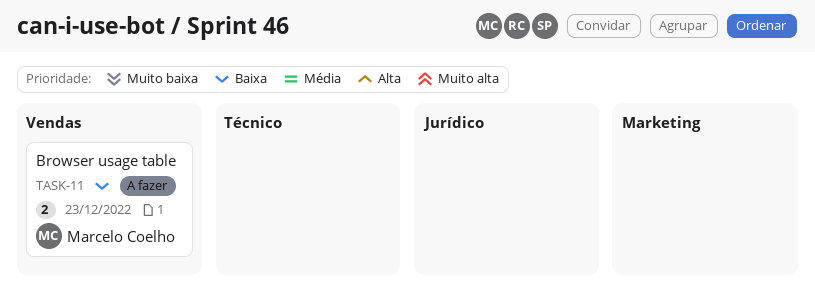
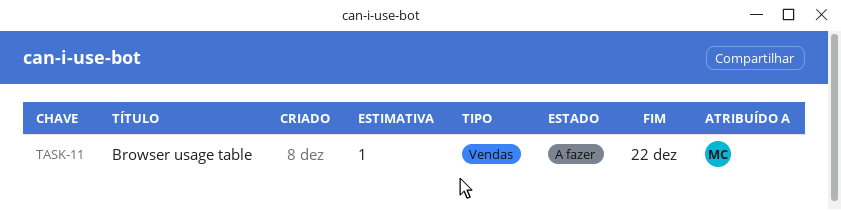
TASK-11, estimate: 2 -> 1
TASK-11, due: Dec 23 -> Dec 22

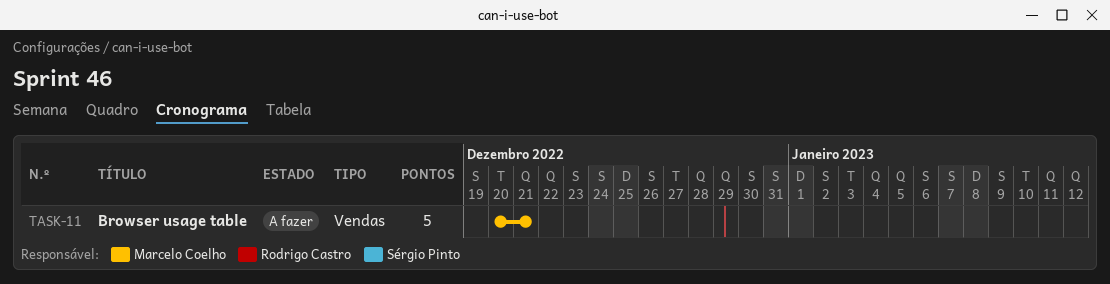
TASK-11, estimate: 1 -> 5
TASK-11, due: Dec 22 -> Dec 21

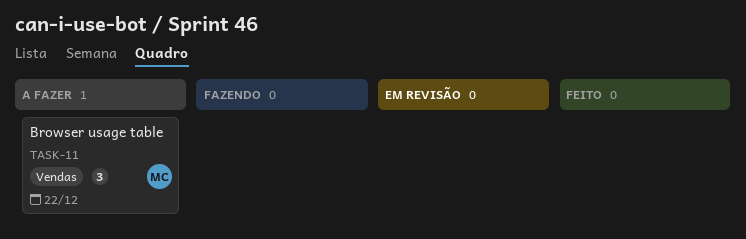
TASK-11, estimate: 5 -> 3
TASK-11, due: Dec 21 -> Dec 22

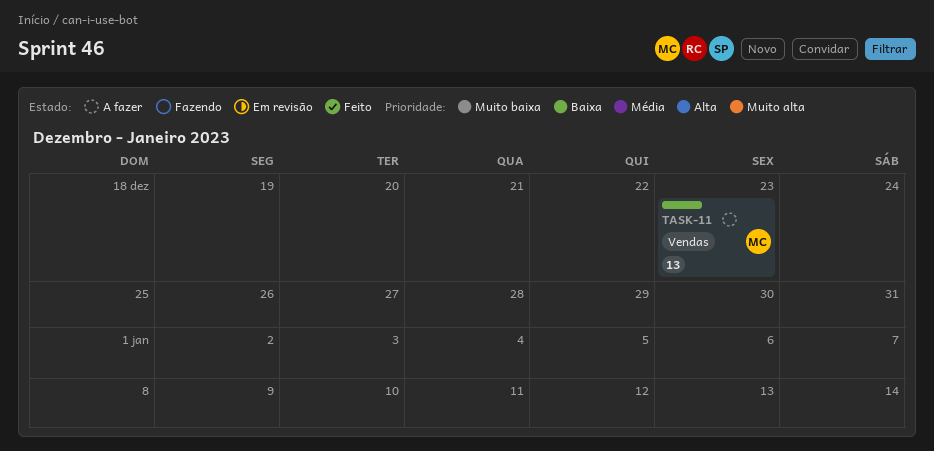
TASK-11, estimate: 3 -> 13
TASK-11, due: Dec 22 -> Dec 23

